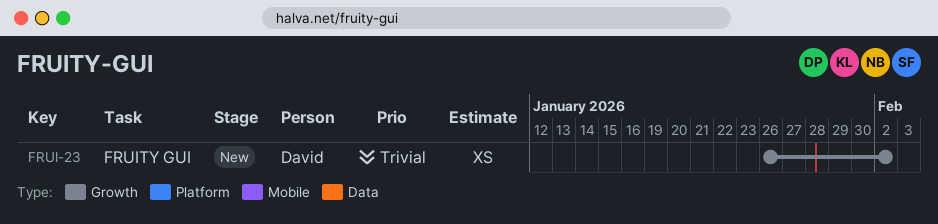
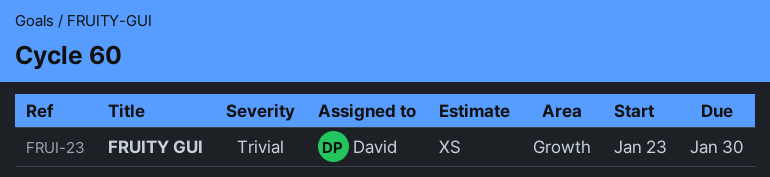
FRUI-23, start: Jan 26 -> Jan 23
FRUI-23, due: Feb 2 -> Jan 30

